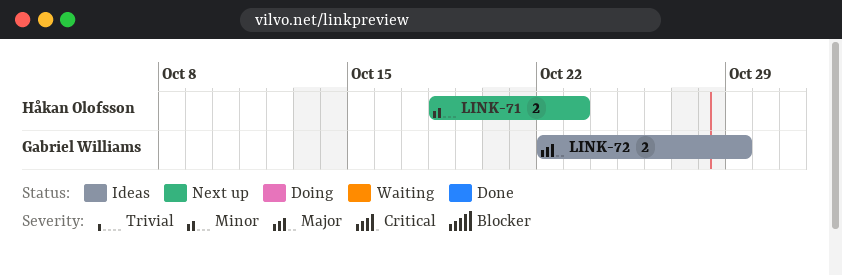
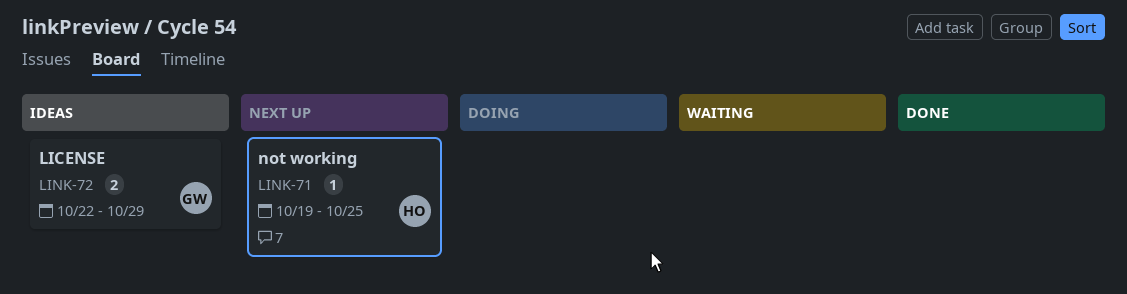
LINK-71, estimate: 2 -> 1
LINK-71, start: Oct 18 -> Oct 19
LINK-71, due: Oct 23 -> Oct 25

